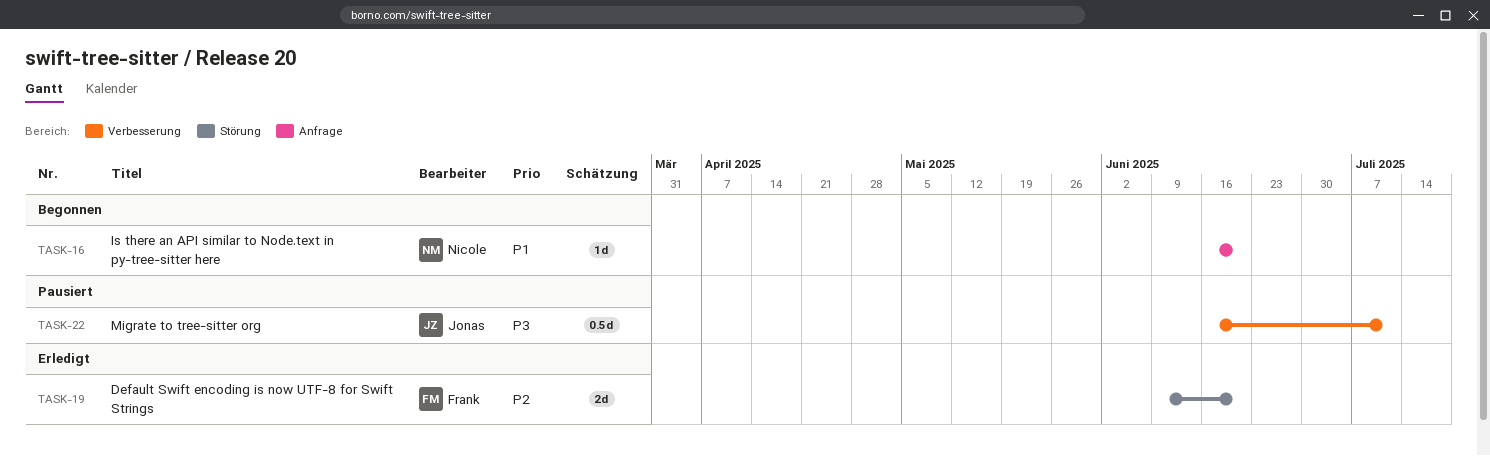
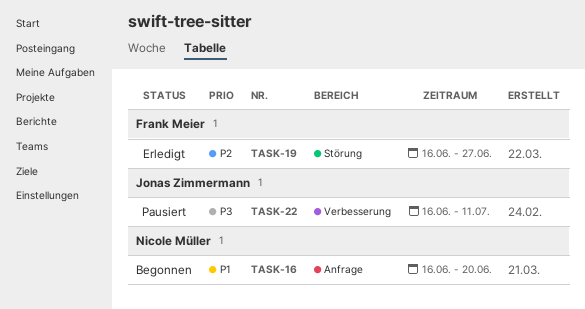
TASK-19, start: Jun 9 -> Jun 16
TASK-19, due: Jun 20 -> Jun 27

